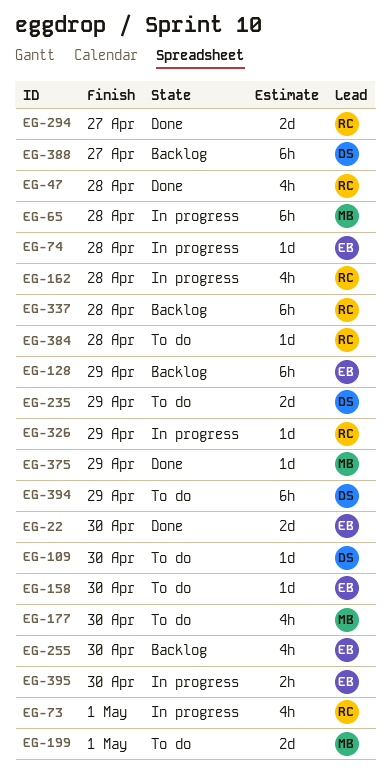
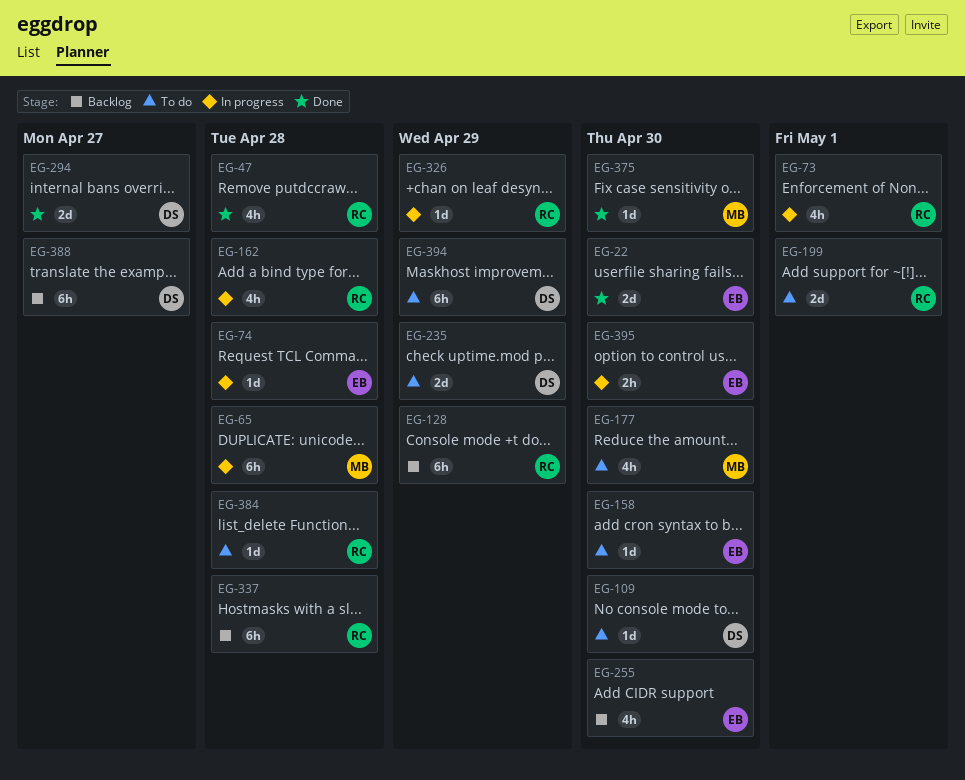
EG-128, owner: EB -> RC
EG-199, owner: MB -> RC
EG-294, owner: RC -> DS
EG-375, due: Apr 29 -> Apr 30

